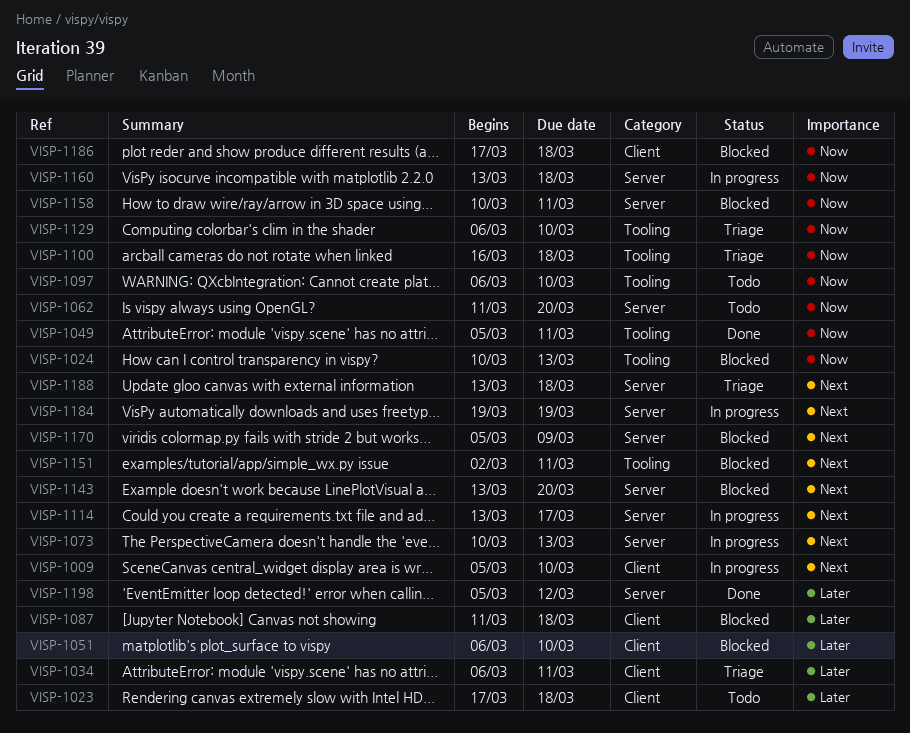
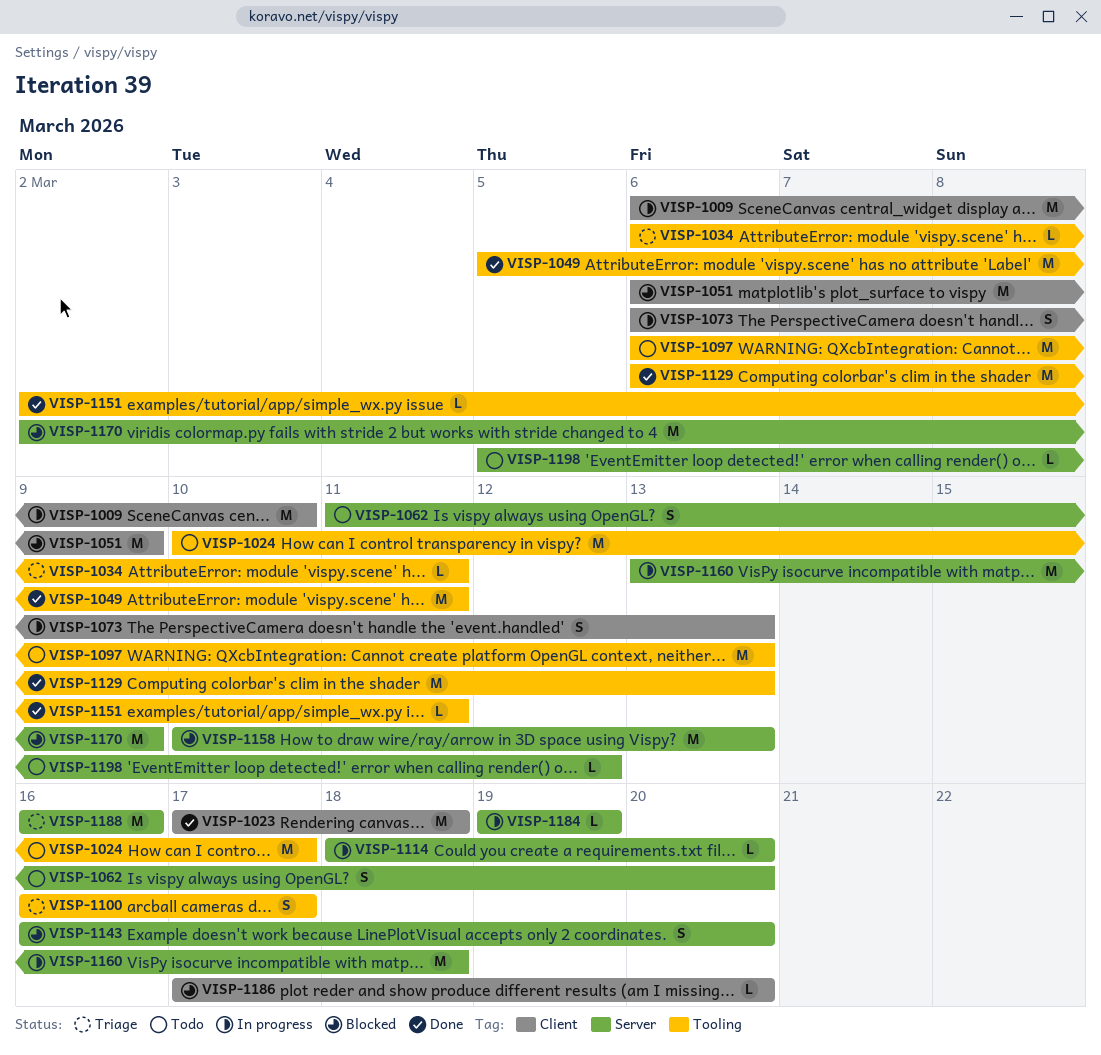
VISP-1009, start: Mar 5 -> Mar 6
VISP-1023, status: Todo -> Done
VISP-1024, status: Blocked -> Todo
VISP-1024, due: Mar 13 -> Mar 17
VISP-1034, label: Client -> Tooling
VISP-1051, due: Mar 10 -> Mar 9
VISP-1073, label: Server -> Client
VISP-1073, start: Mar 10 -> Mar 6
VISP-1087: present -> none
VISP-1097, due: Mar 10 -> Mar 13
VISP-1100, due: Mar 18 -> Mar 17
VISP-1114, start: Mar 13 -> Mar 18
VISP-1114, due: Mar 17 -> Mar 20
VISP-1129, status: Triage -> Done
VISP-1129, due: Mar 10 -> Mar 13
VISP-1143, start: Mar 13 -> Mar 16
VISP-1151, status: Blocked -> Done
VISP-1158, due: Mar 11 -> Mar 13
VISP-1170, start: Mar 5 -> Mar 2
VISP-1186, due: Mar 18 -> Mar 20
VISP-1188, start: Mar 13 -> Mar 16
VISP-1188, due: Mar 18 -> Mar 16
VISP-1198, status: Done -> Todo

